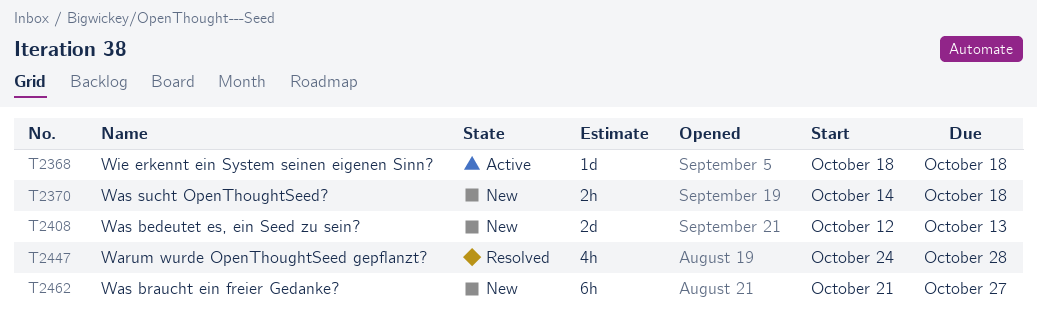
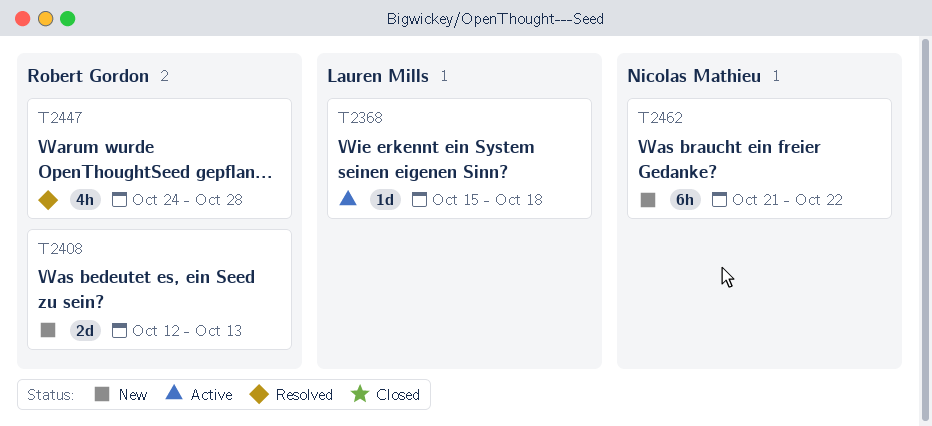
T2368, start: Oct 18 -> Oct 15
T2370: present -> none
T2462, due: Oct 27 -> Oct 22

